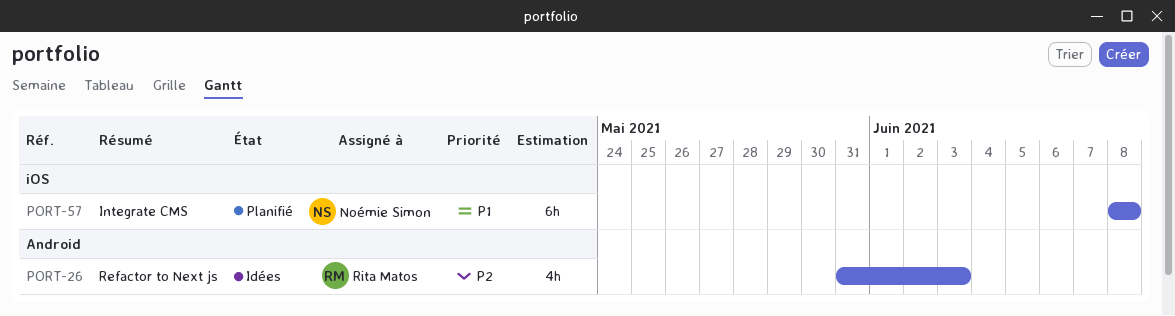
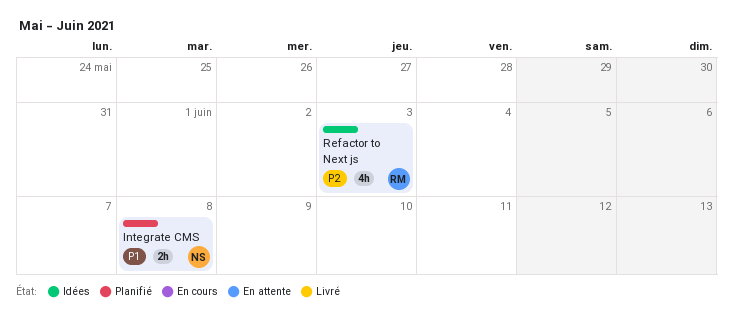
Integrate CMS, estimate: 6h -> 2h

